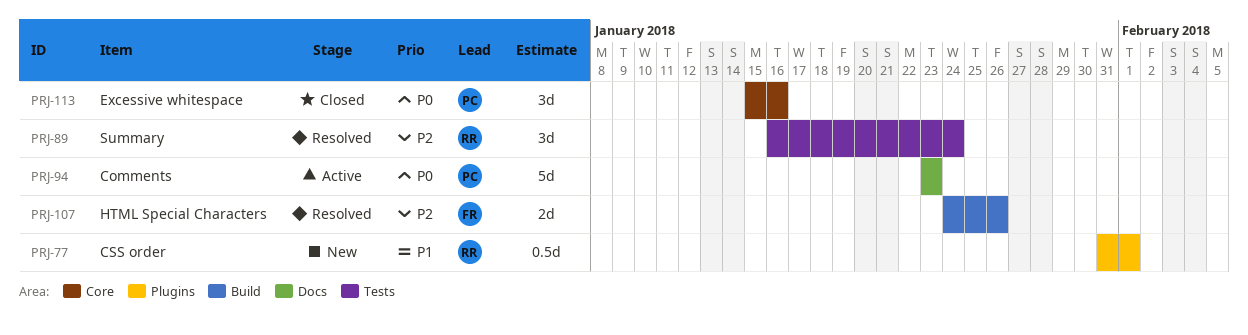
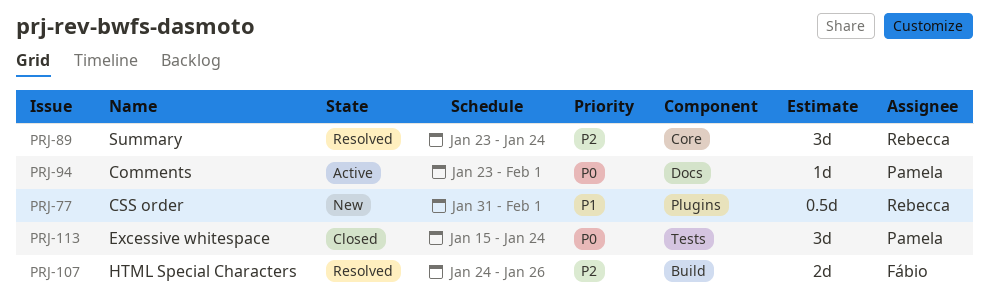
PRJ-89, label: Tests -> Core
PRJ-89, start: Jan 16 -> Jan 23
PRJ-94, estimate: 5d -> 1d
PRJ-94, due: Jan 23 -> Feb 1
PRJ-113, label: Core -> Tests
PRJ-113, due: Jan 16 -> Jan 24

